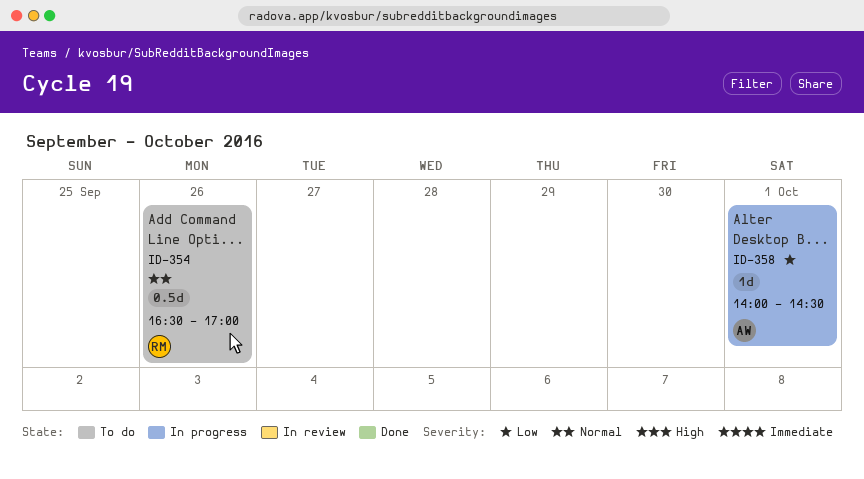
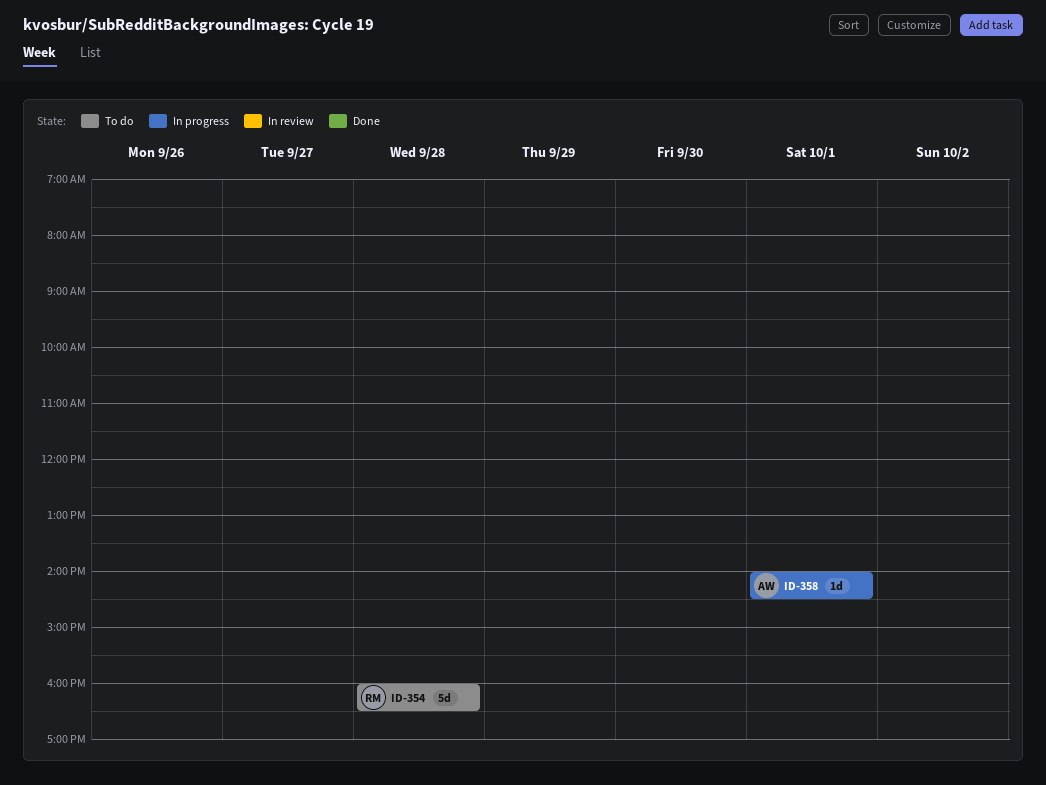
ID-354, estimate: 0.5d -> 5d
ID-354, day: Sep 26 -> Sep 28
ID-354, begins: 16:30 -> 16:00
ID-354, ends: 17:00 -> 16:30

